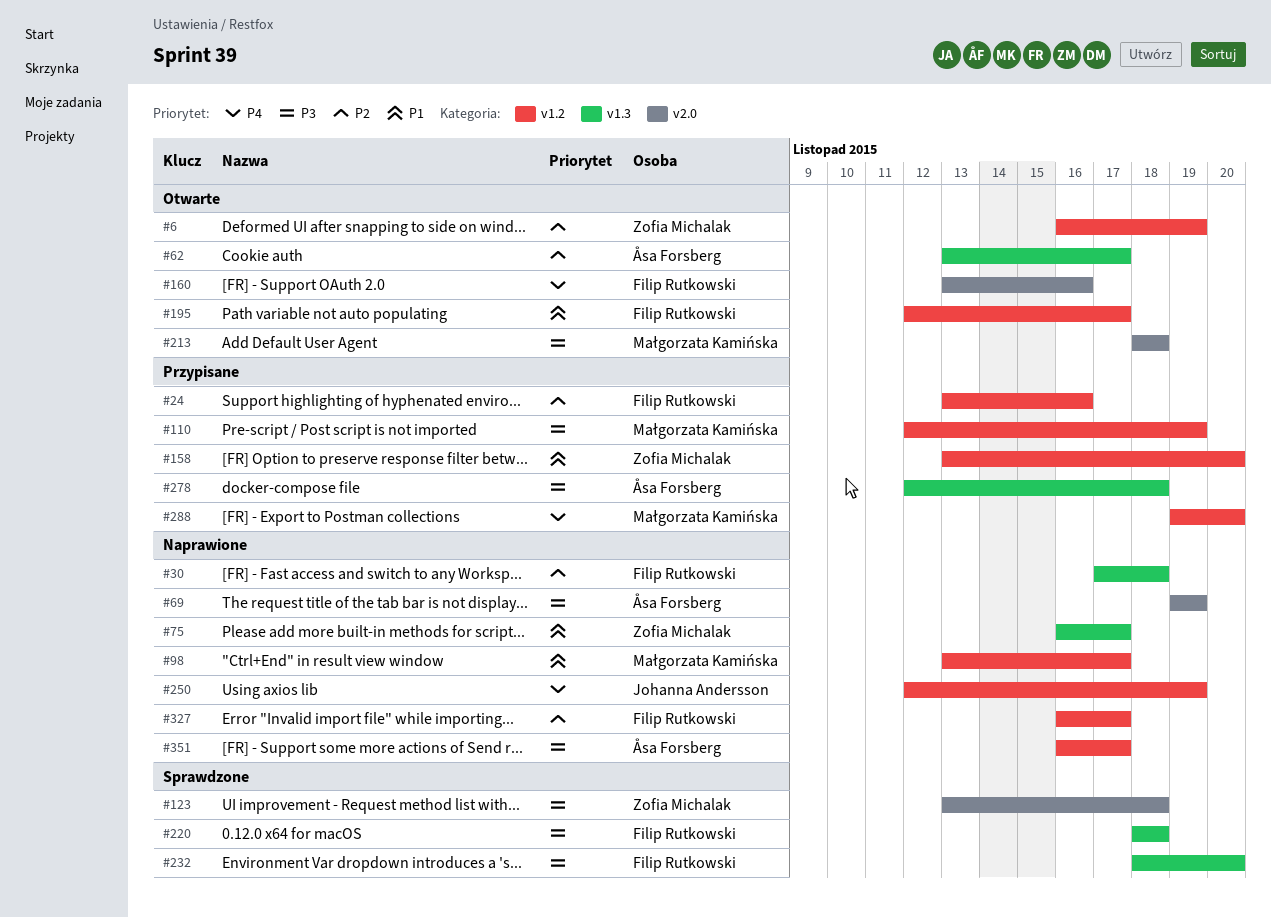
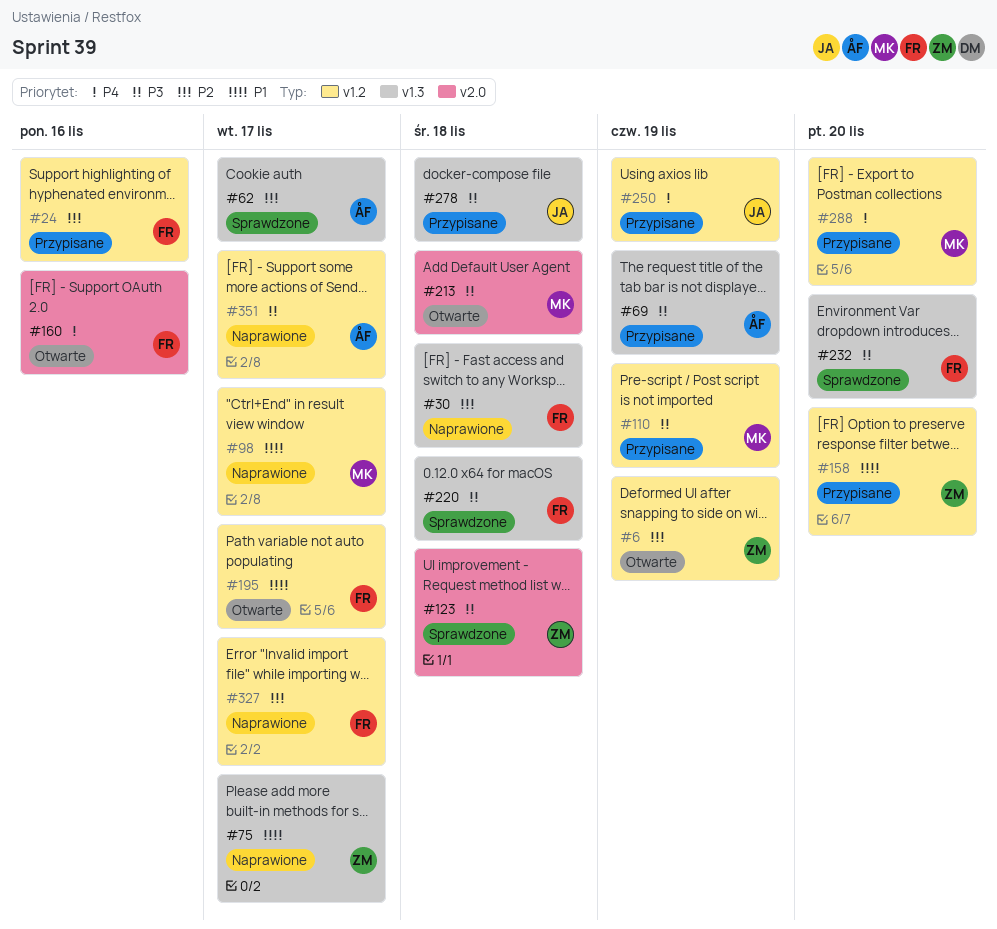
#62, status: Otwarte -> Sprawdzone
#69, status: Naprawione -> Przypisane
#69, label: v2.0 -> v1.3
#250, status: Naprawione -> Przypisane
#278, owner: Åsa Forsberg -> Johanna Andersson

